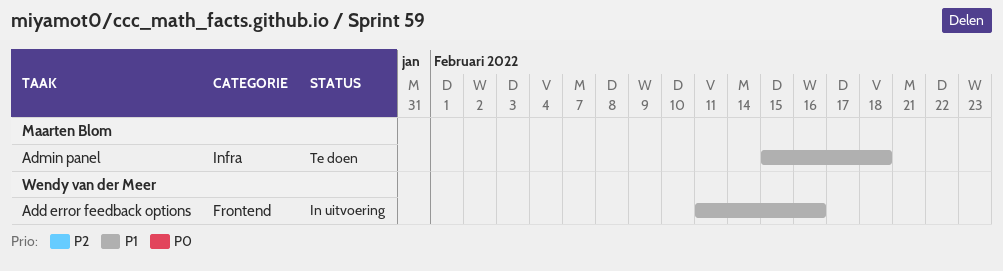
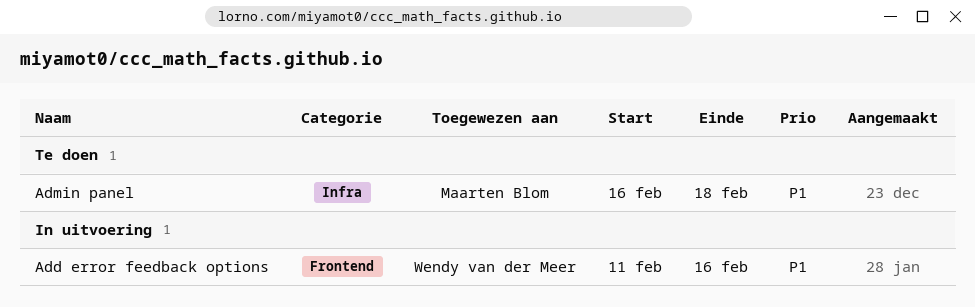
Admin panel, start: Feb 15 -> Feb 16

